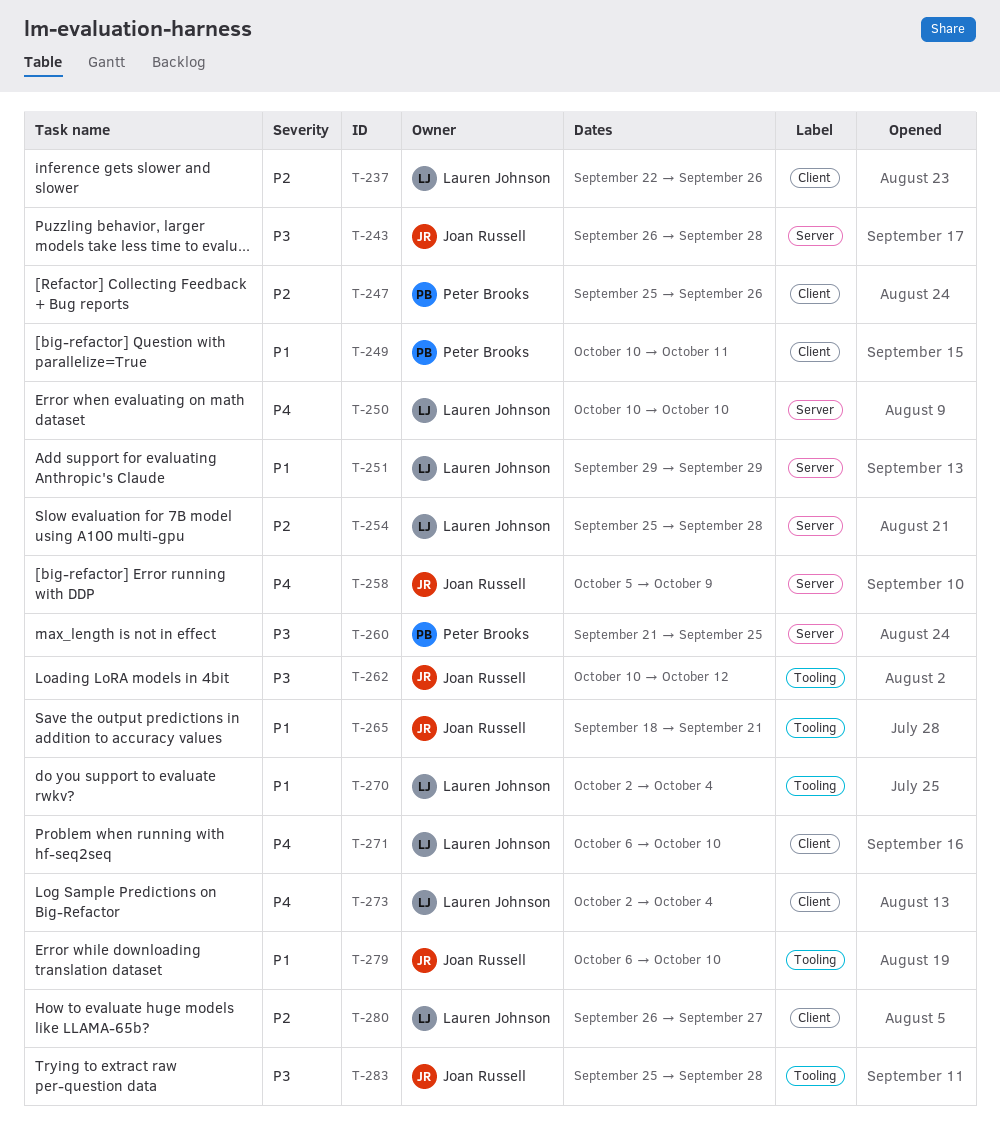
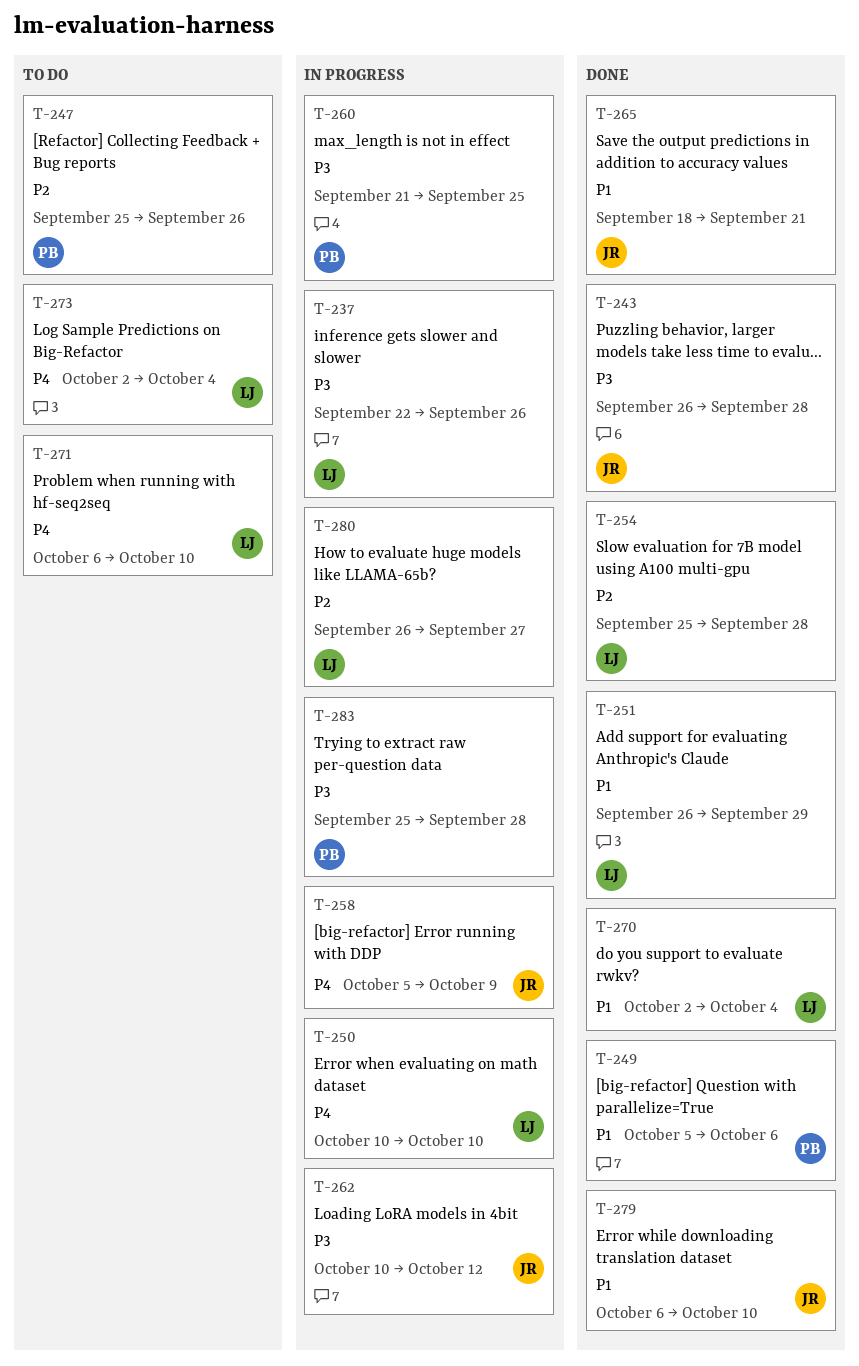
T-237, priority: P2 -> P3
T-249, start: Oct 10 -> Oct 5
T-249, due: Oct 11 -> Oct 6
T-251, start: Sep 29 -> Sep 26
T-283, owner: Joan Russell -> Peter Brooks

